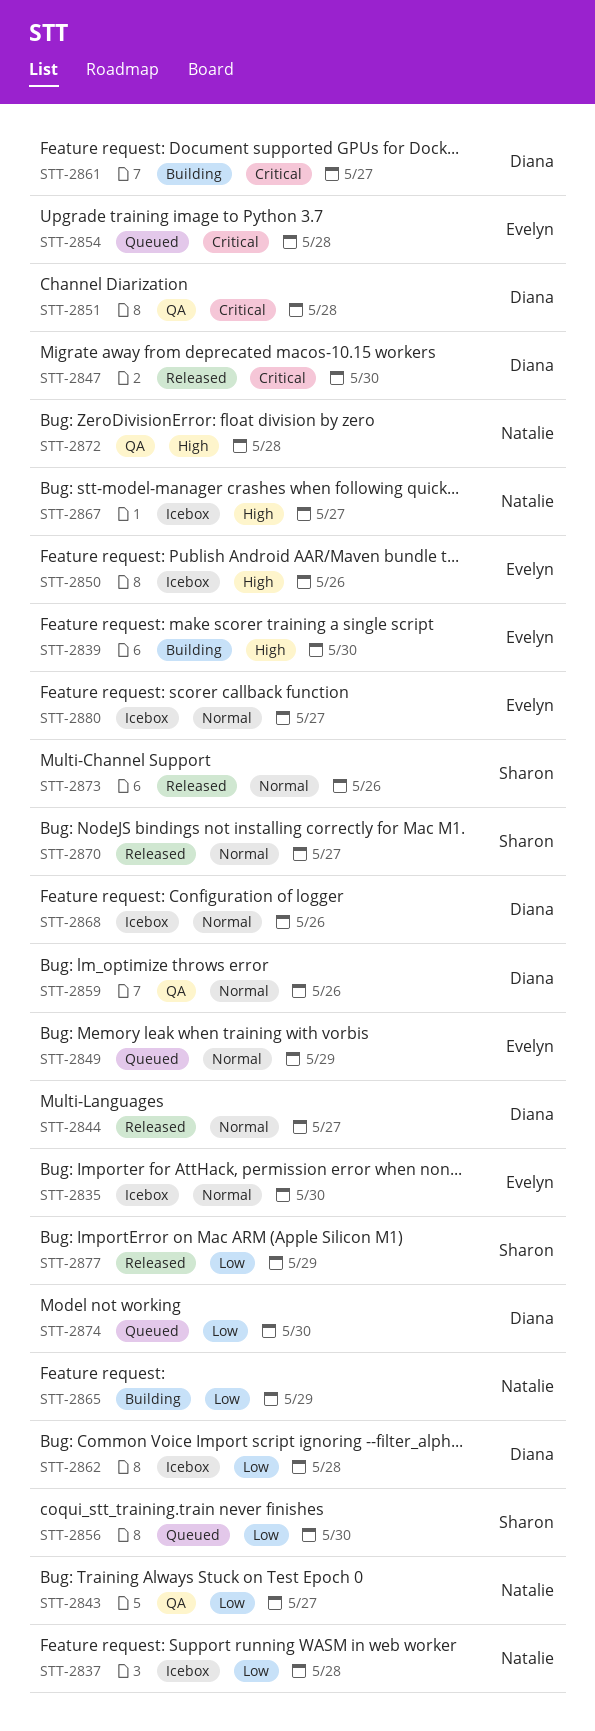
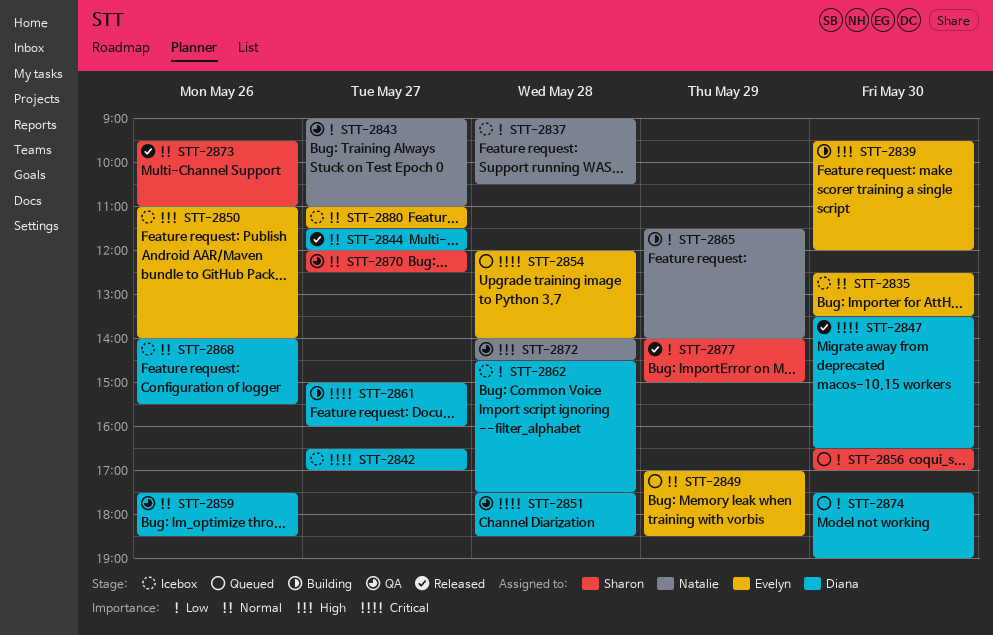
STT-2842: none -> present
STT-2867: present -> none
STT-2870, status: Released -> QA

